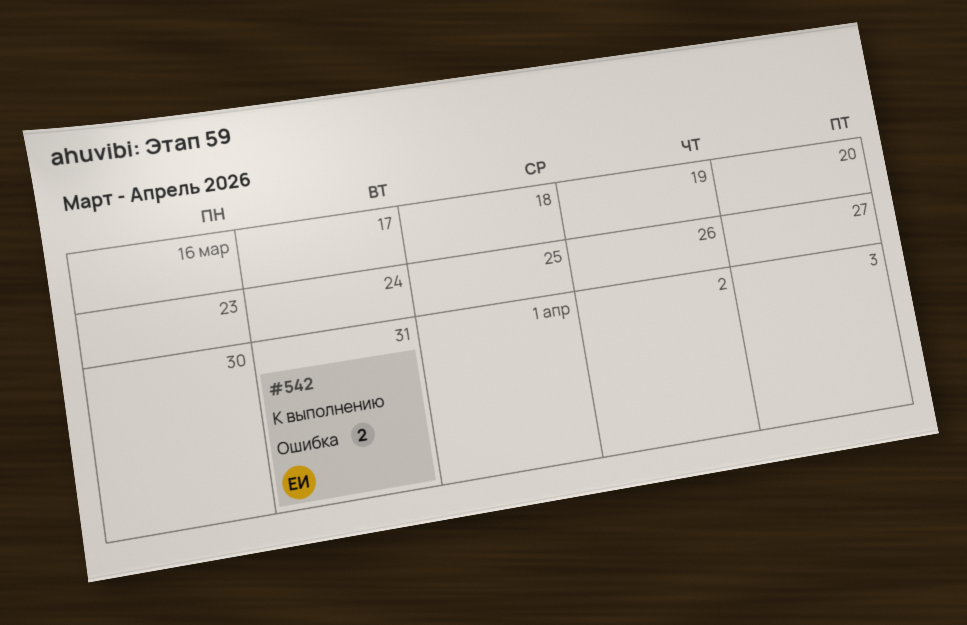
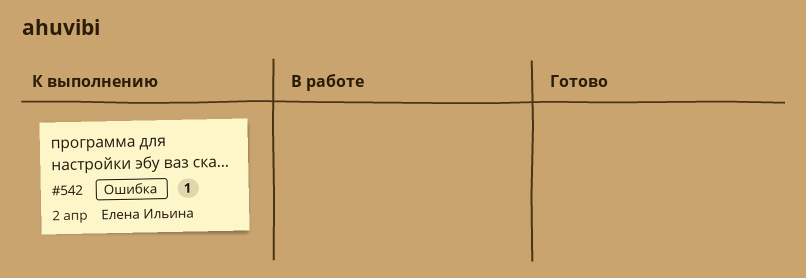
#542, estimate: 2 -> 1
#542, due: Mar 31 -> Apr 2

